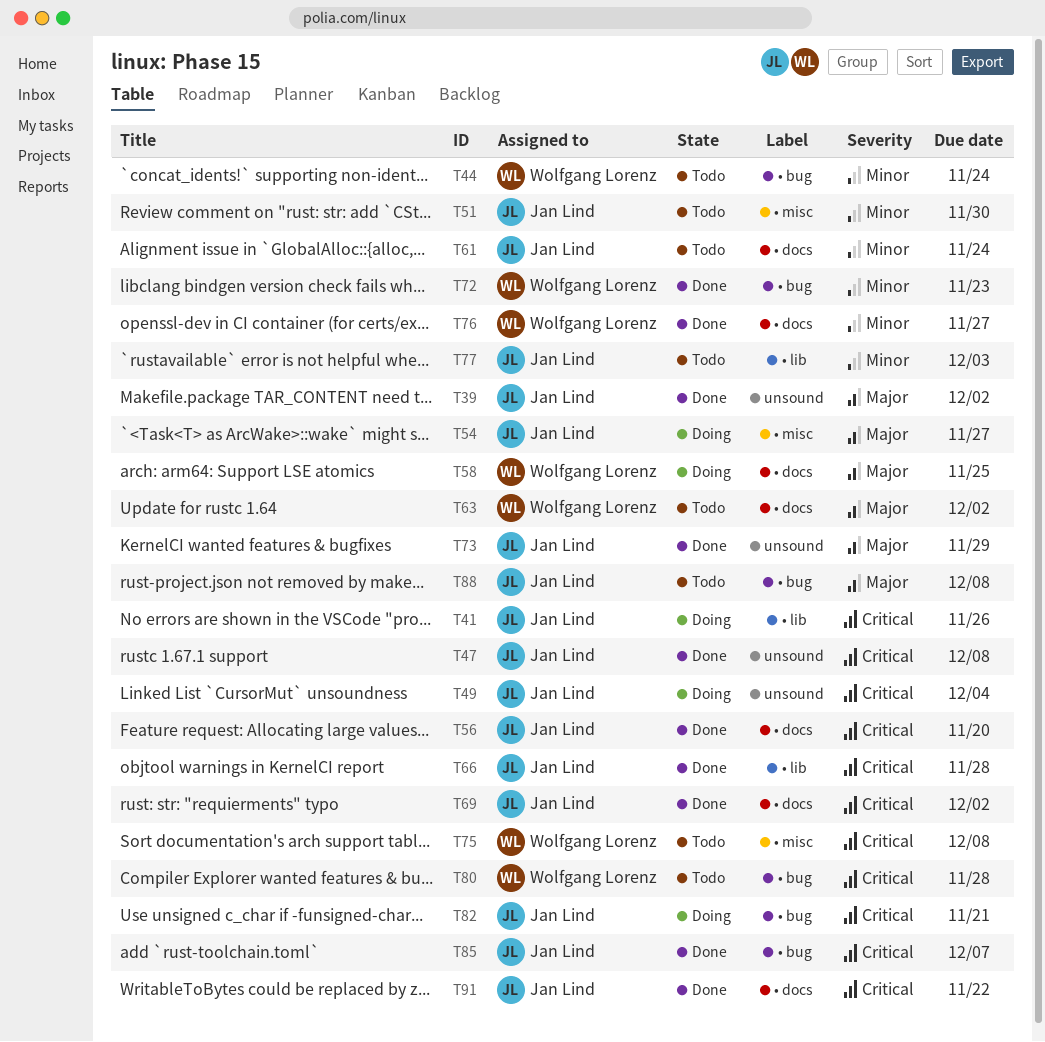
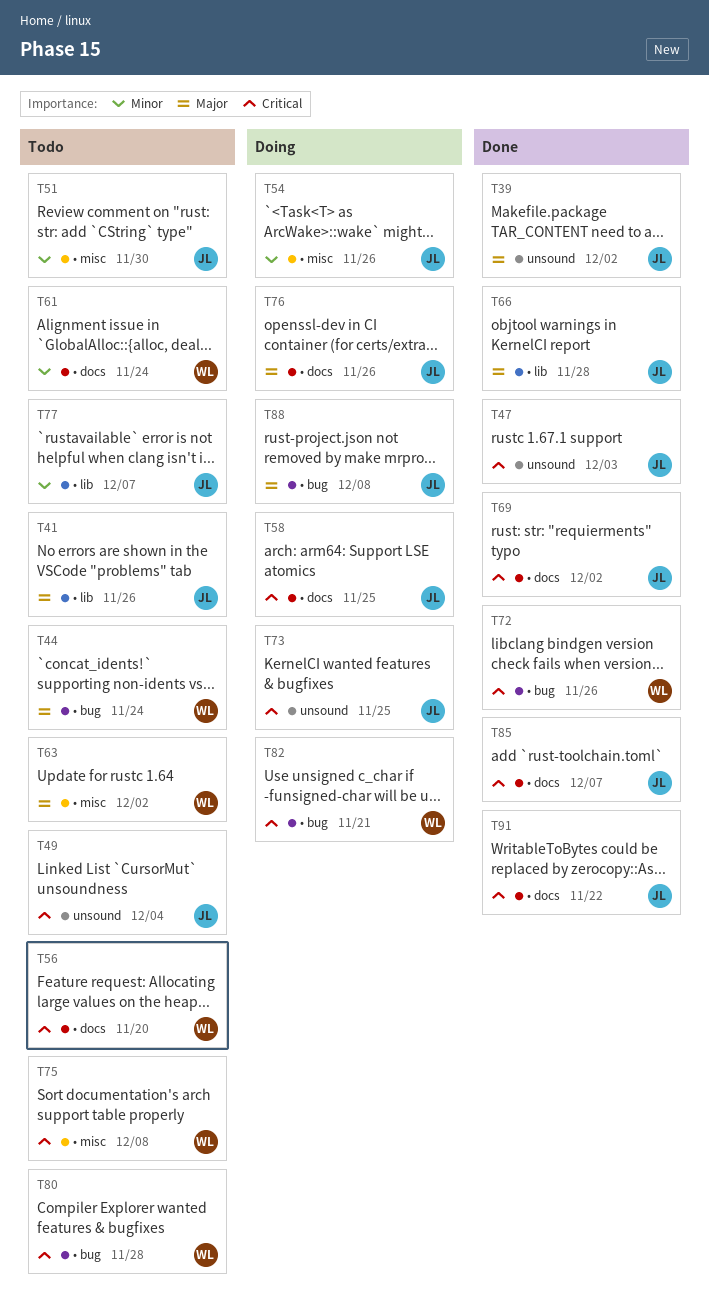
T41, status: Doing -> Todo
T41, priority: Critical -> Major
T44, priority: Minor -> Major
T47, due: Dec 8 -> Dec 3
T49, status: Doing -> Todo
T54, priority: Major -> Minor
T54, due: Nov 27 -> Nov 26
T56, status: Done -> Todo
T56, owner: Jan Lind -> Wolfgang Lorenz
T58, owner: Wolfgang Lorenz -> Jan Lind
T58, priority: Major -> Critical
T61, owner: Jan Lind -> Wolfgang Lorenz
T63, label: • docs -> • misc
T66, priority: Critical -> Major
T72, priority: Minor -> Critical
T72, due: Nov 23 -> Nov 26
T73, status: Done -> Doing
T73, priority: Major -> Critical
T73, due: Nov 29 -> Nov 25
T76, status: Done -> Doing
T76, owner: Wolfgang Lorenz -> Jan Lind
T76, priority: Minor -> Major
T76, due: Nov 27 -> Nov 26
T77, due: Dec 3 -> Dec 7
T82, owner: Jan Lind -> Wolfgang Lorenz
T85, label: • bug -> • docs
T88, status: Todo -> Doing

